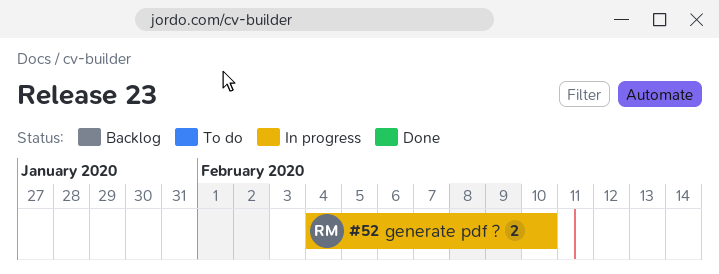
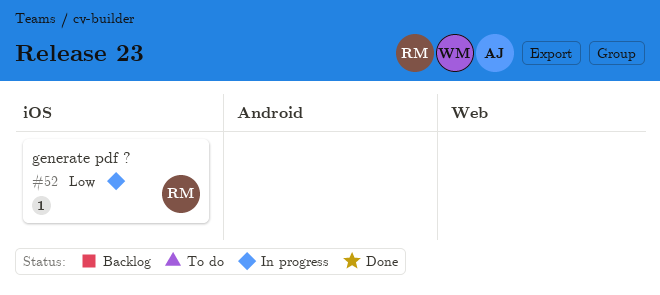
#52, estimate: 2 -> 1

